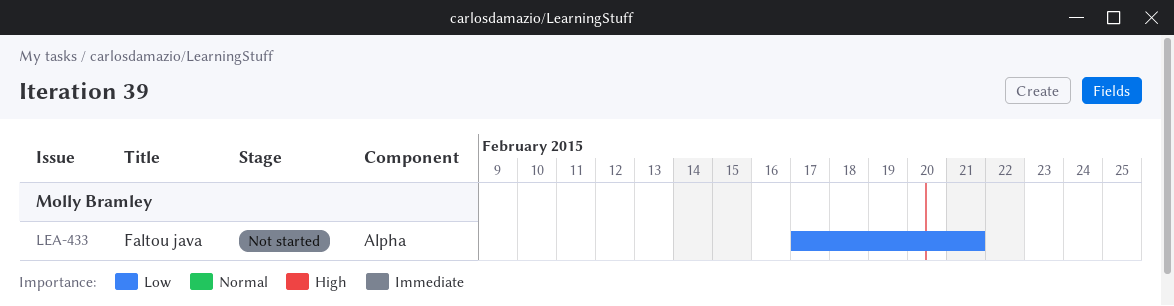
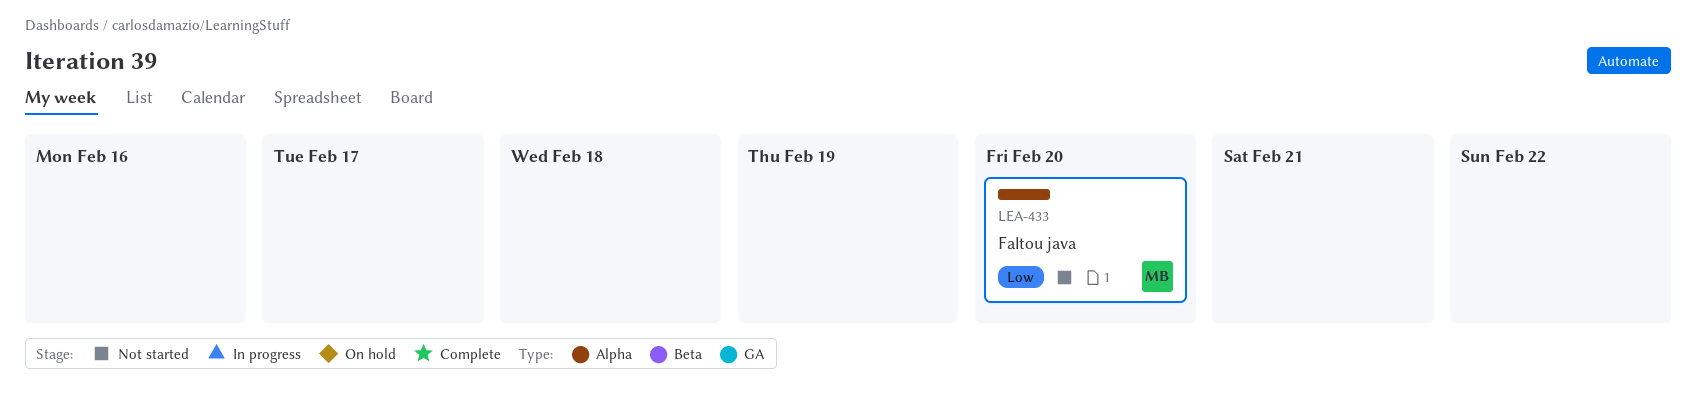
LEA-433, due: Feb 21 -> Feb 20

